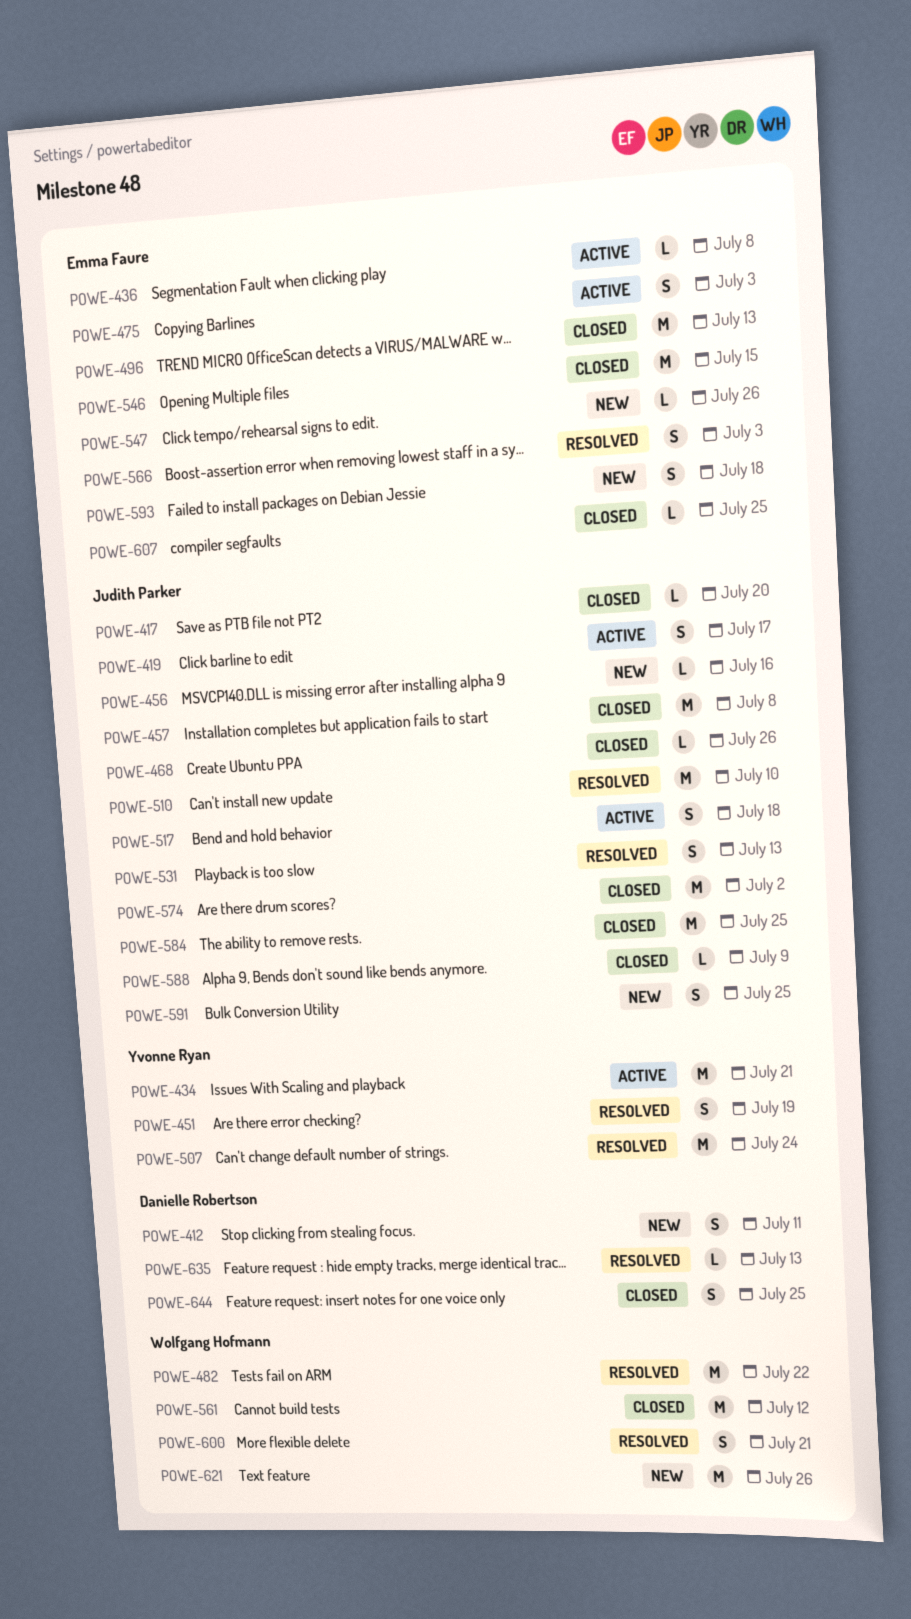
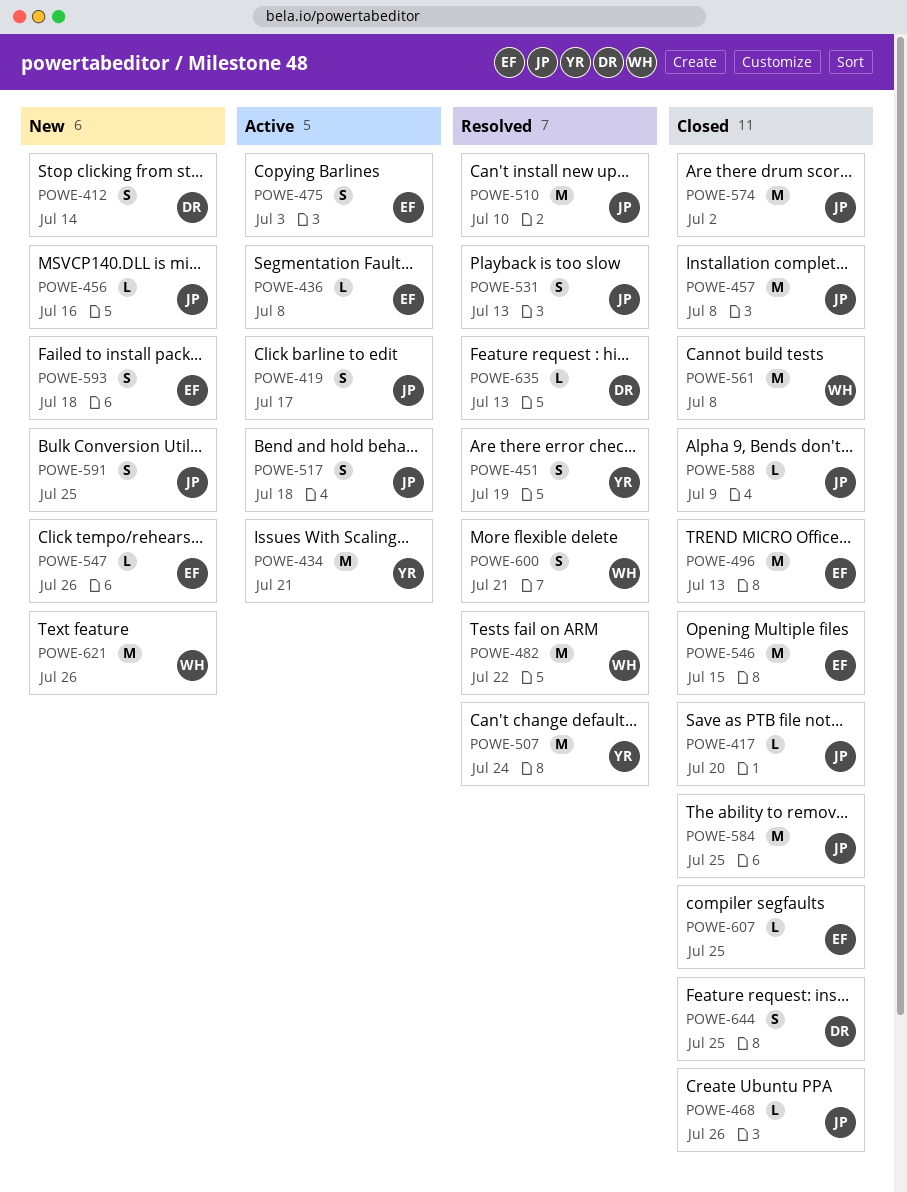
POWE-412, due: Jul 11 -> Jul 14
POWE-561, due: Jul 12 -> Jul 8
POWE-566: present -> none

